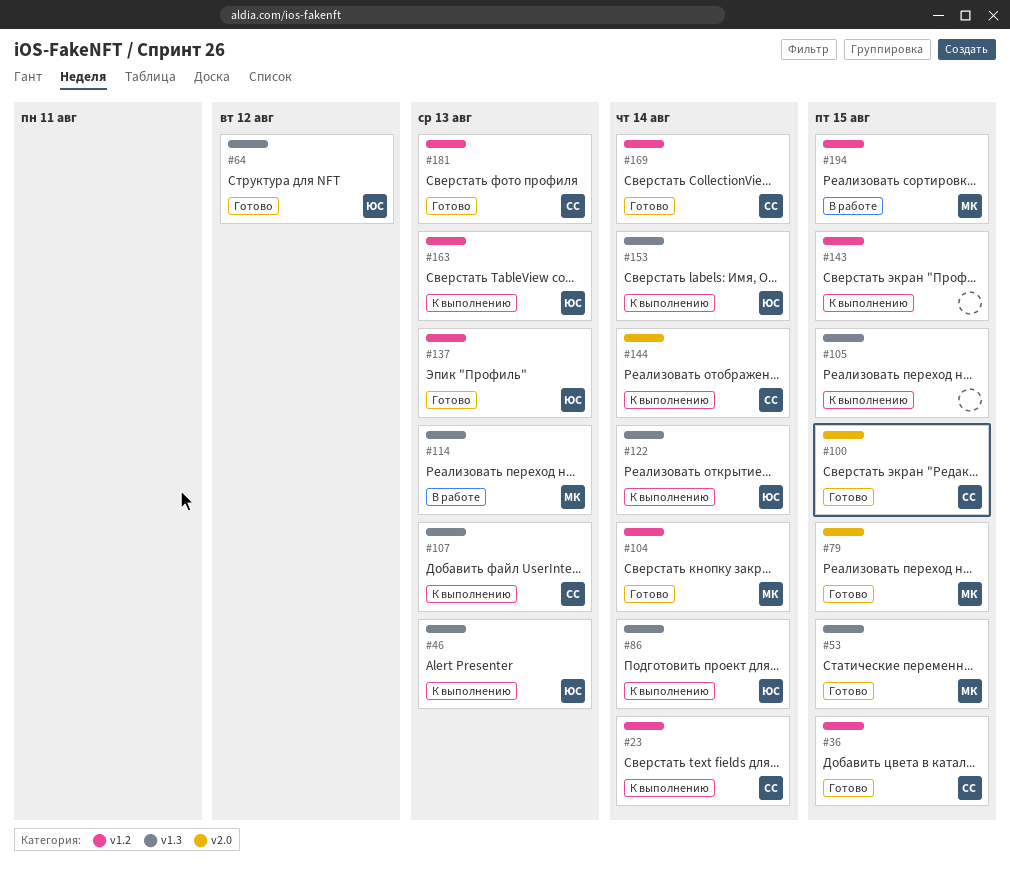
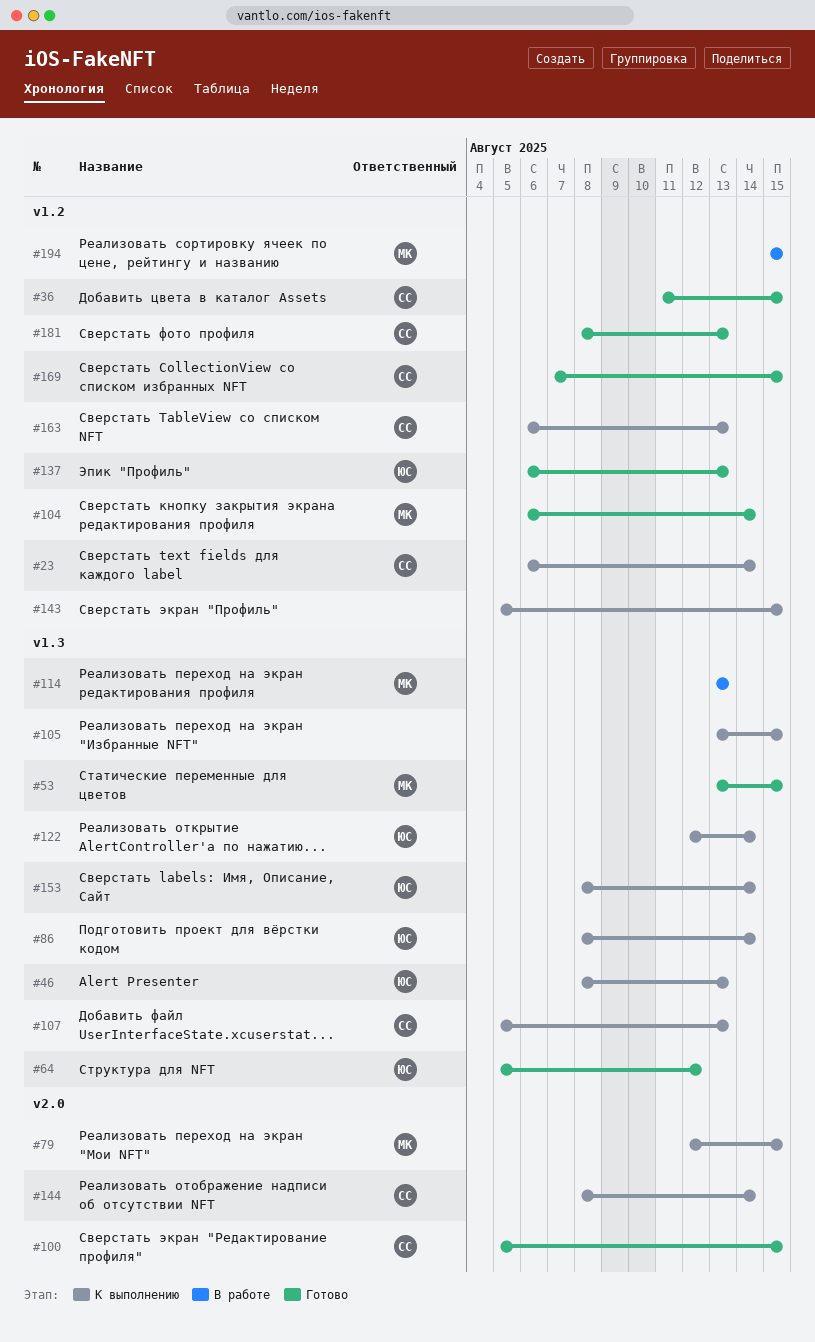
#79, status: Готово -> К выполнению
#163, owner: ЮС -> СС
#169, due: Aug 14 -> Aug 15

